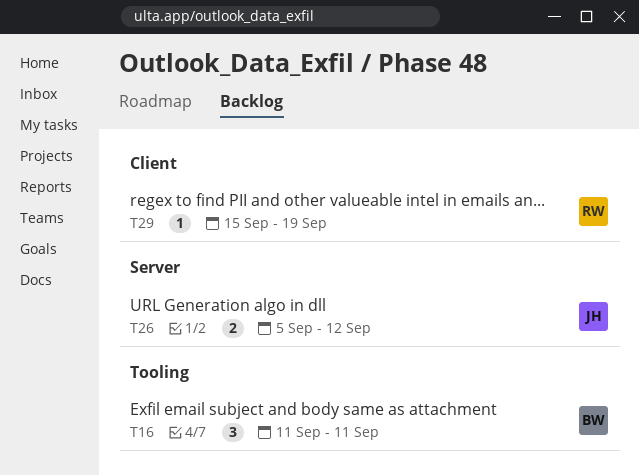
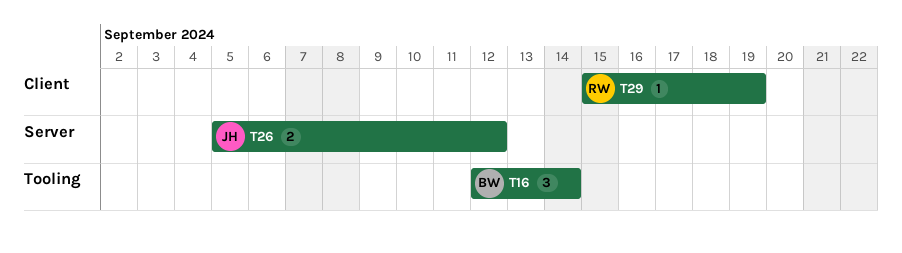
T16, start: Sep 11 -> Sep 12
T16, due: Sep 11 -> Sep 14

